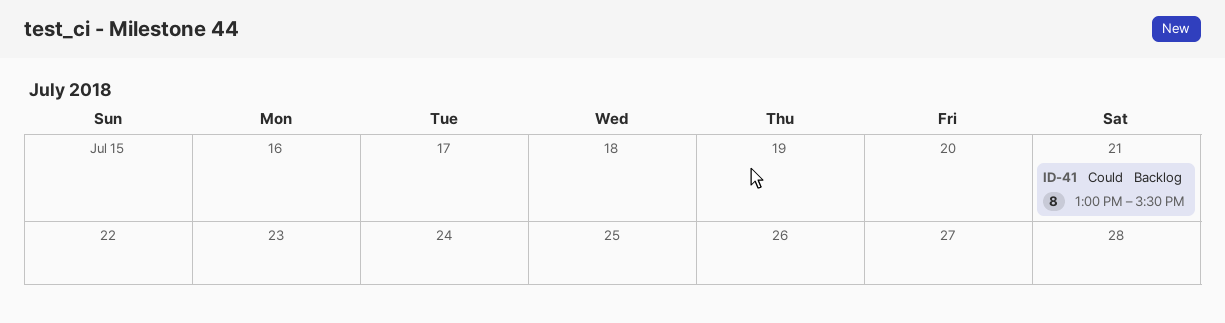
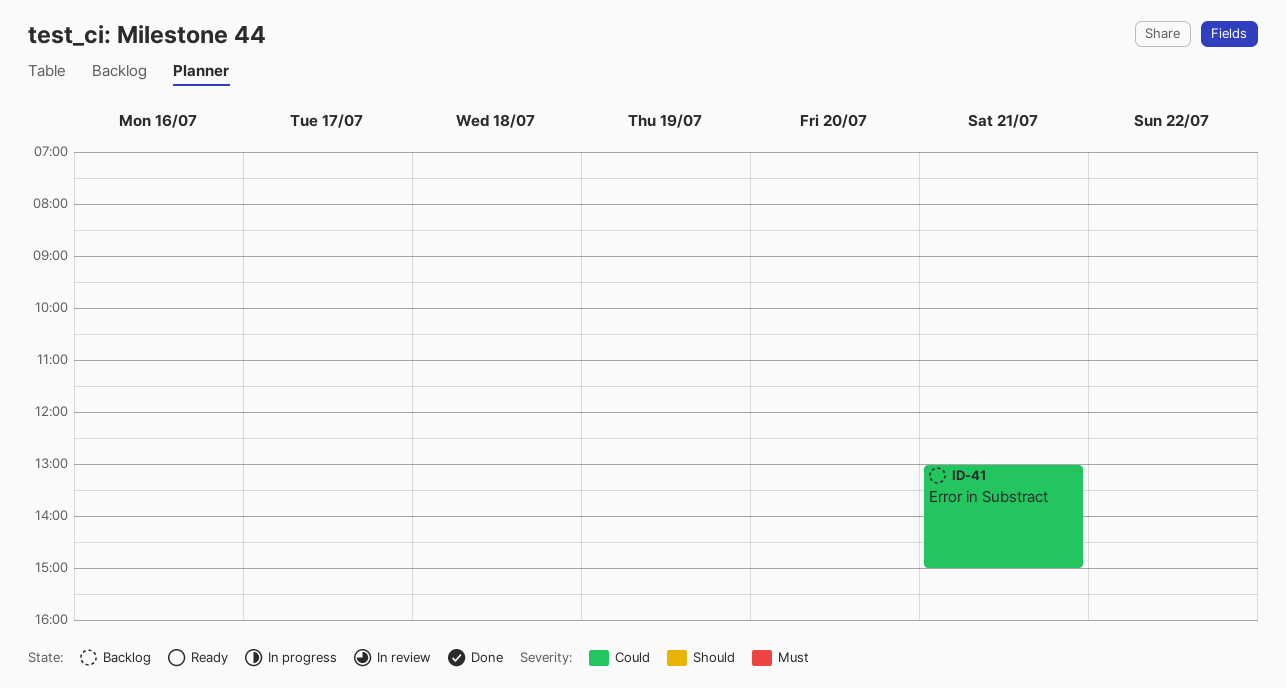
ID-41, ends: 15:30 -> 15:00

